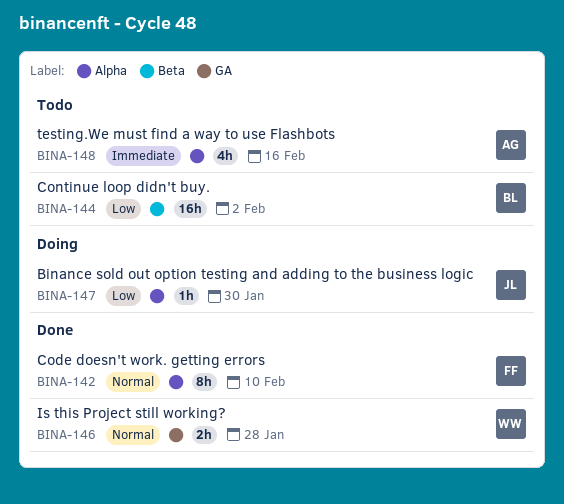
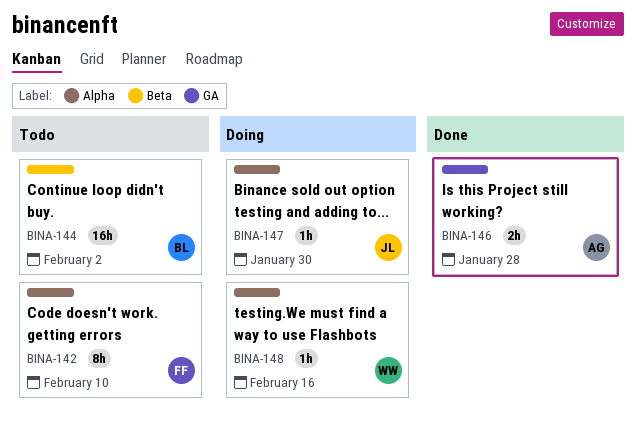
BINA-142, status: Done -> Todo
BINA-146, owner: WW -> AG
BINA-148, status: Todo -> Doing
BINA-148, owner: AG -> WW
BINA-148, estimate: 4h -> 1h

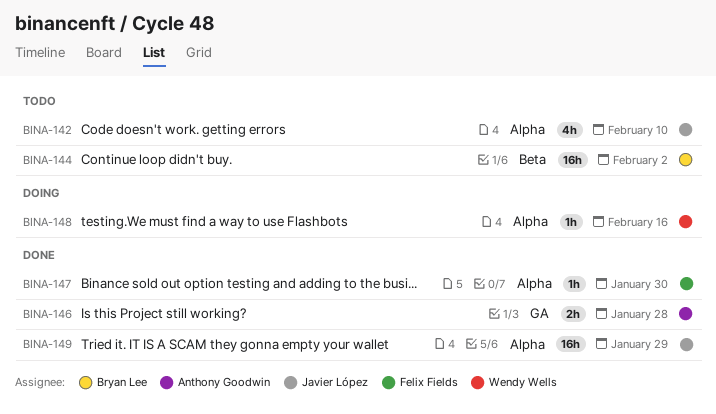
BINA-142, owner: Felix Fields -> Javier López
BINA-142, estimate: 8h -> 4h
BINA-147, status: Doing -> Done
BINA-147, owner: Javier López -> Felix Fields
BINA-149: none -> present

